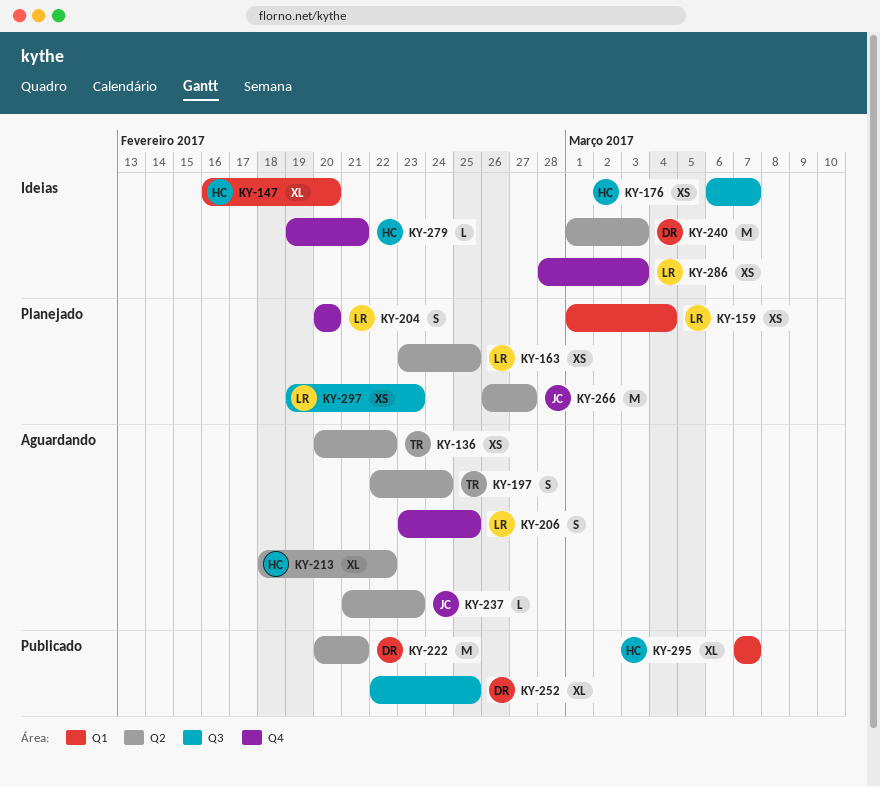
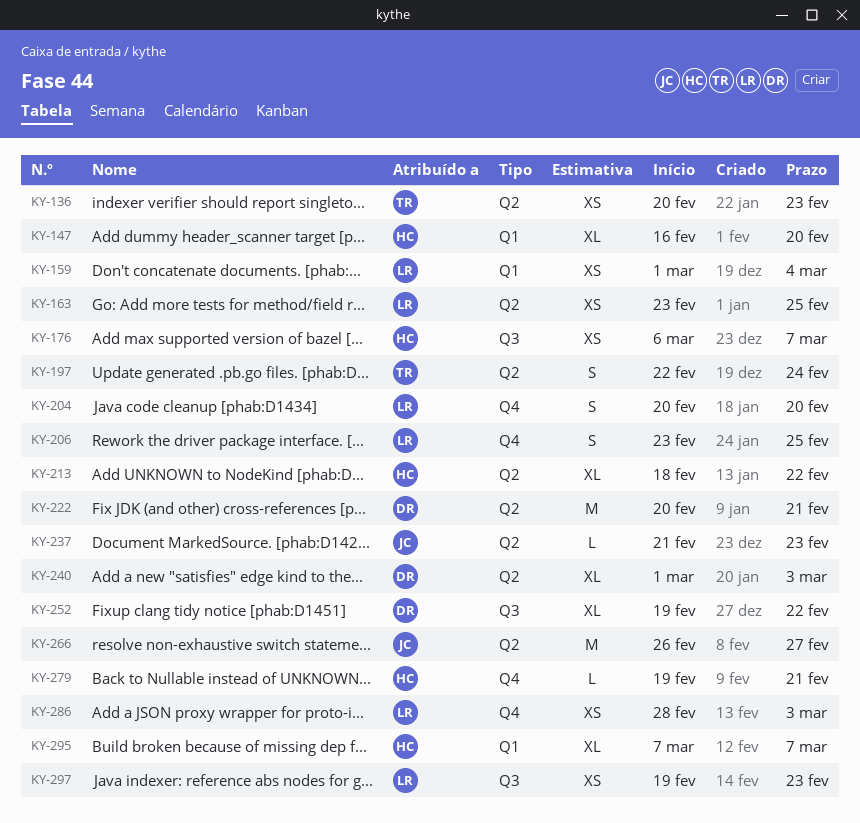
KY-136, due: Feb 22 -> Feb 23
KY-240, estimate: M -> XL
KY-252, start: Feb 22 -> Feb 19
KY-252, due: Feb 25 -> Feb 22

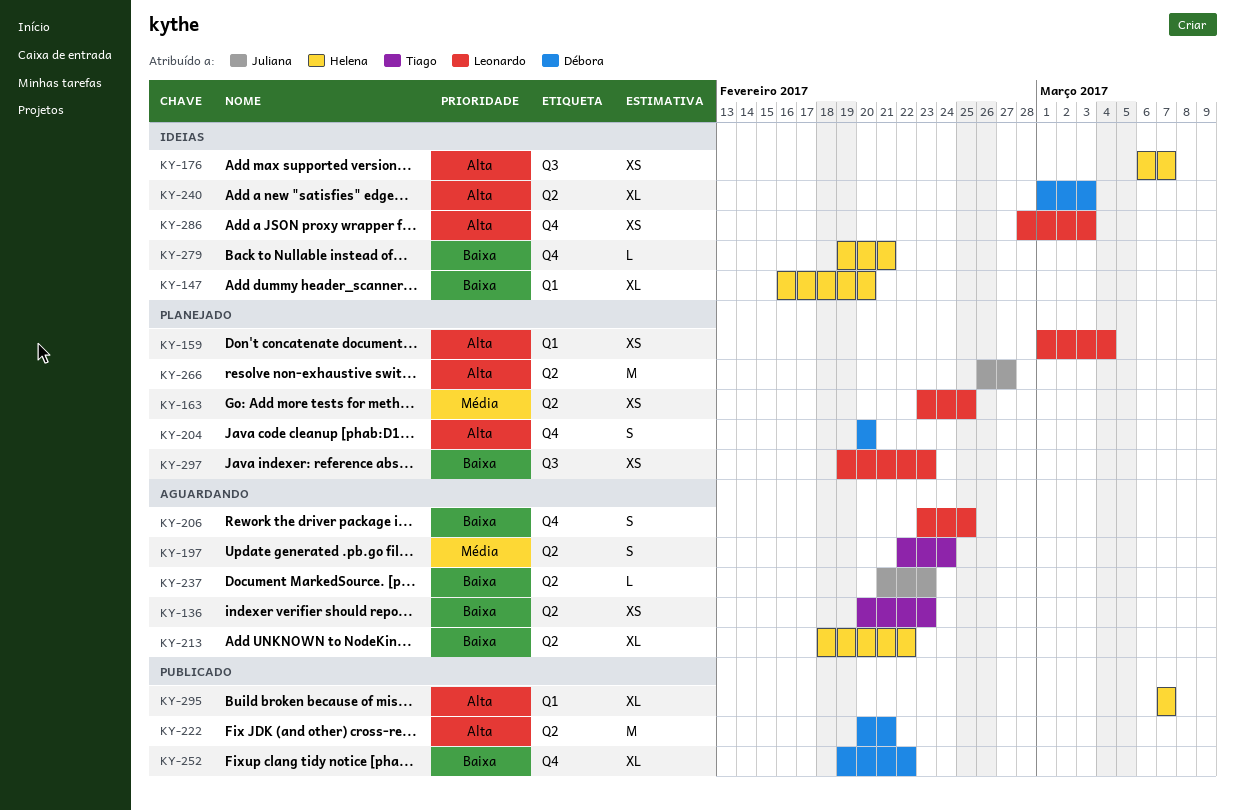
KY-204, owner: Leonardo -> Débora
KY-252, label: Q3 -> Q4

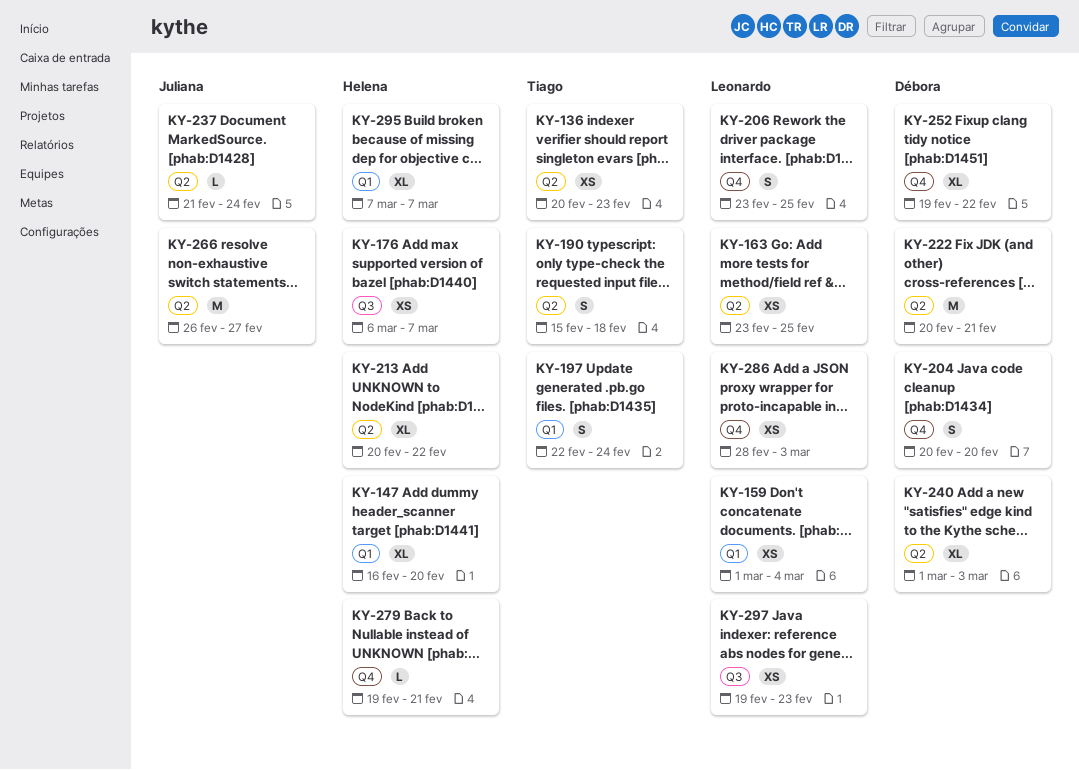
KY-190: none -> present
KY-197, label: Q2 -> Q1
KY-213, start: Feb 18 -> Feb 20
KY-237, due: Feb 23 -> Feb 24

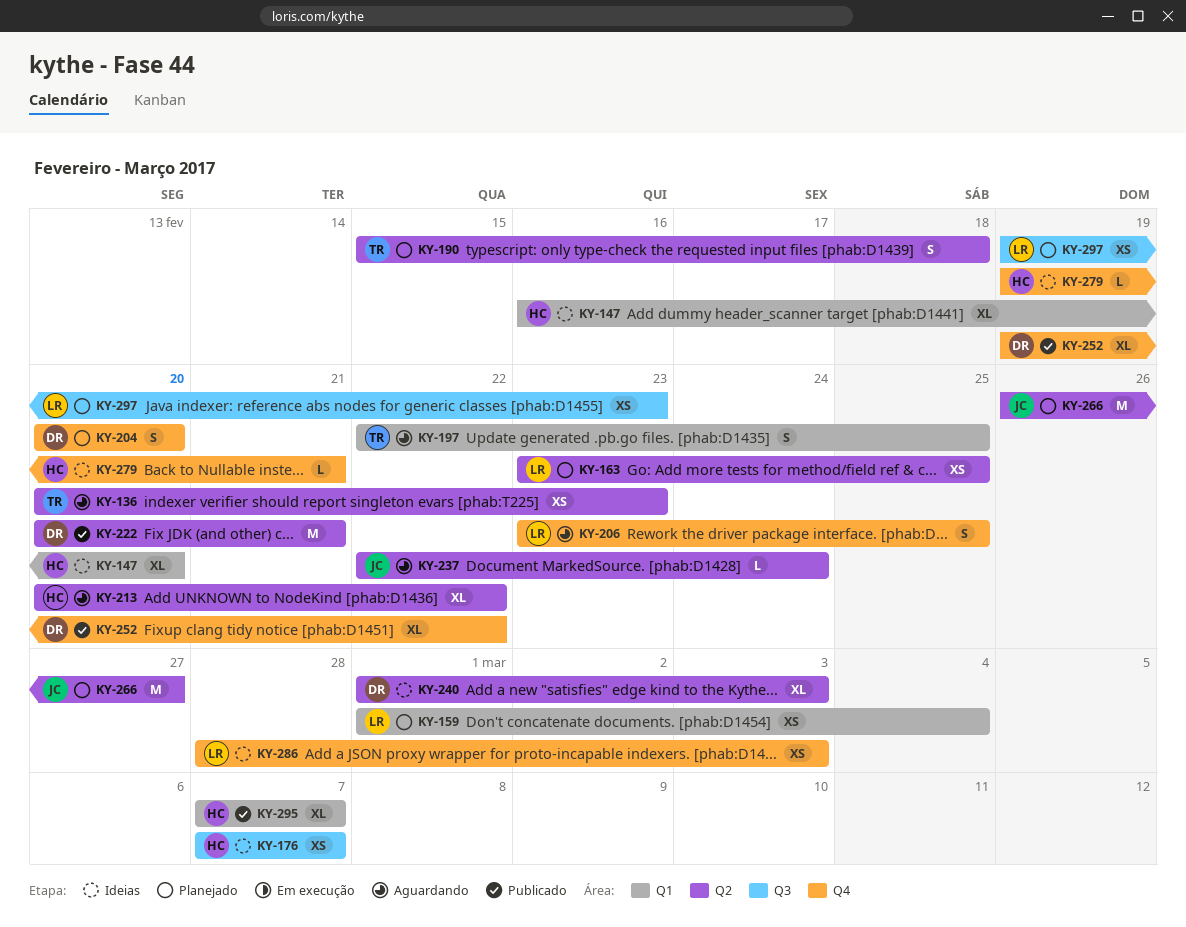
KY-176, start: Mar 6 -> Mar 7
KY-197, due: Feb 24 -> Feb 25
KY-237, start: Feb 21 -> Feb 22

